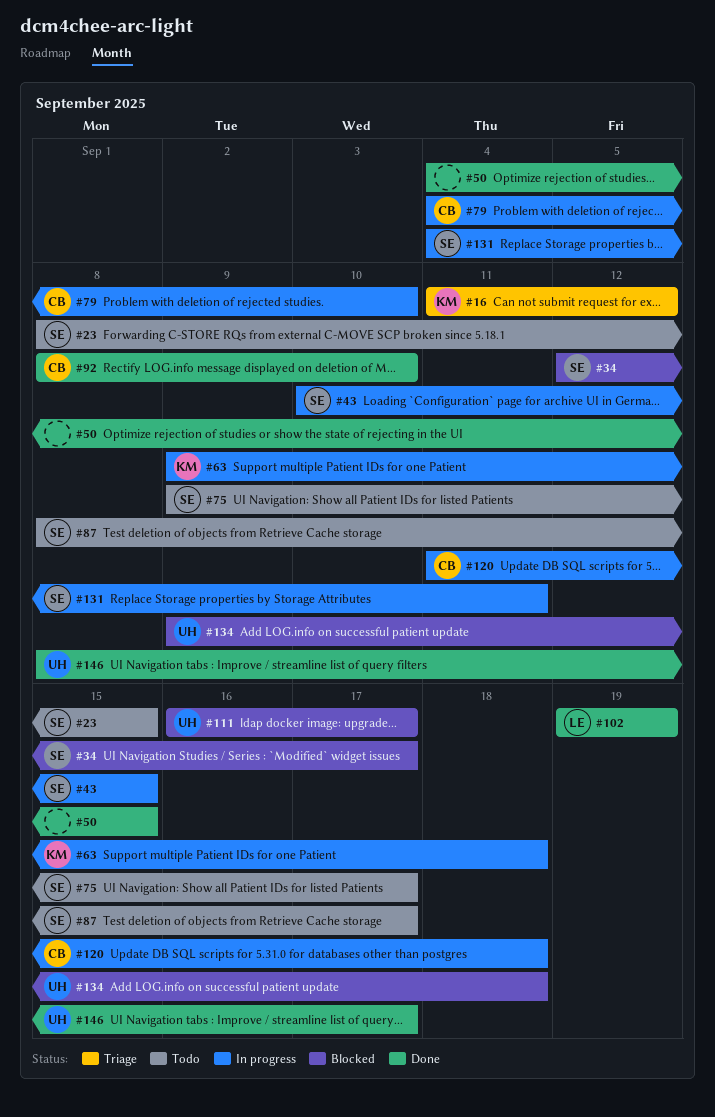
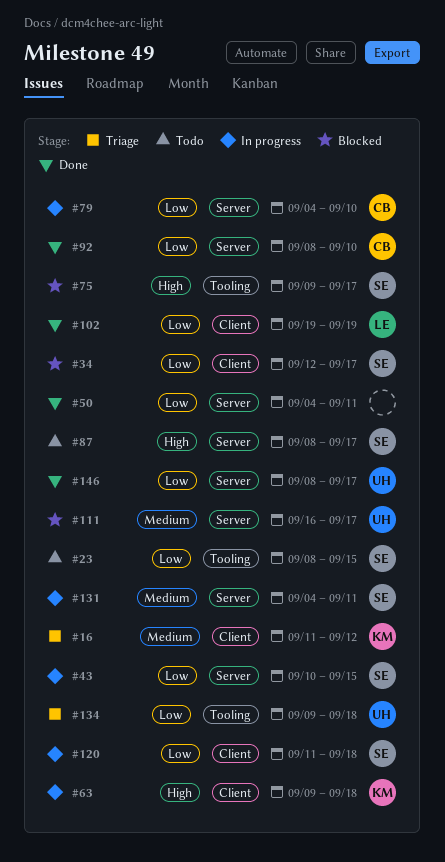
#50, due: Sep 15 -> Sep 11
#75, status: Todo -> Blocked
#120, owner: CB -> SE
#134, status: Blocked -> Triage

